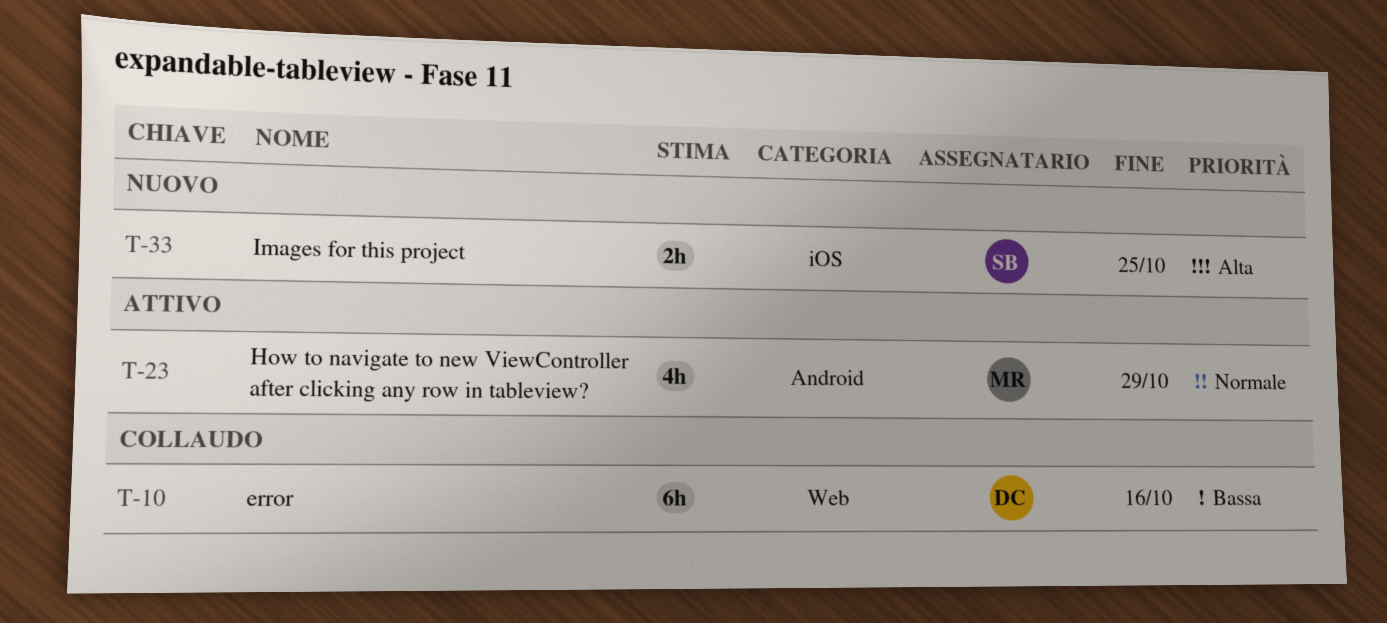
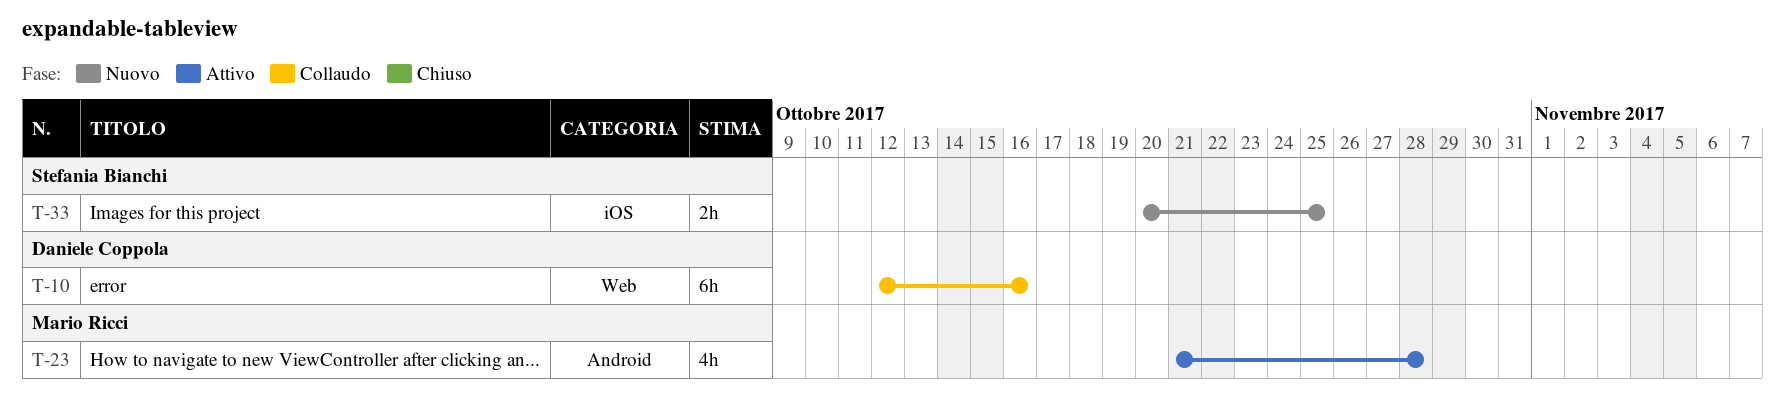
T-23, due: Oct 29 -> Oct 28

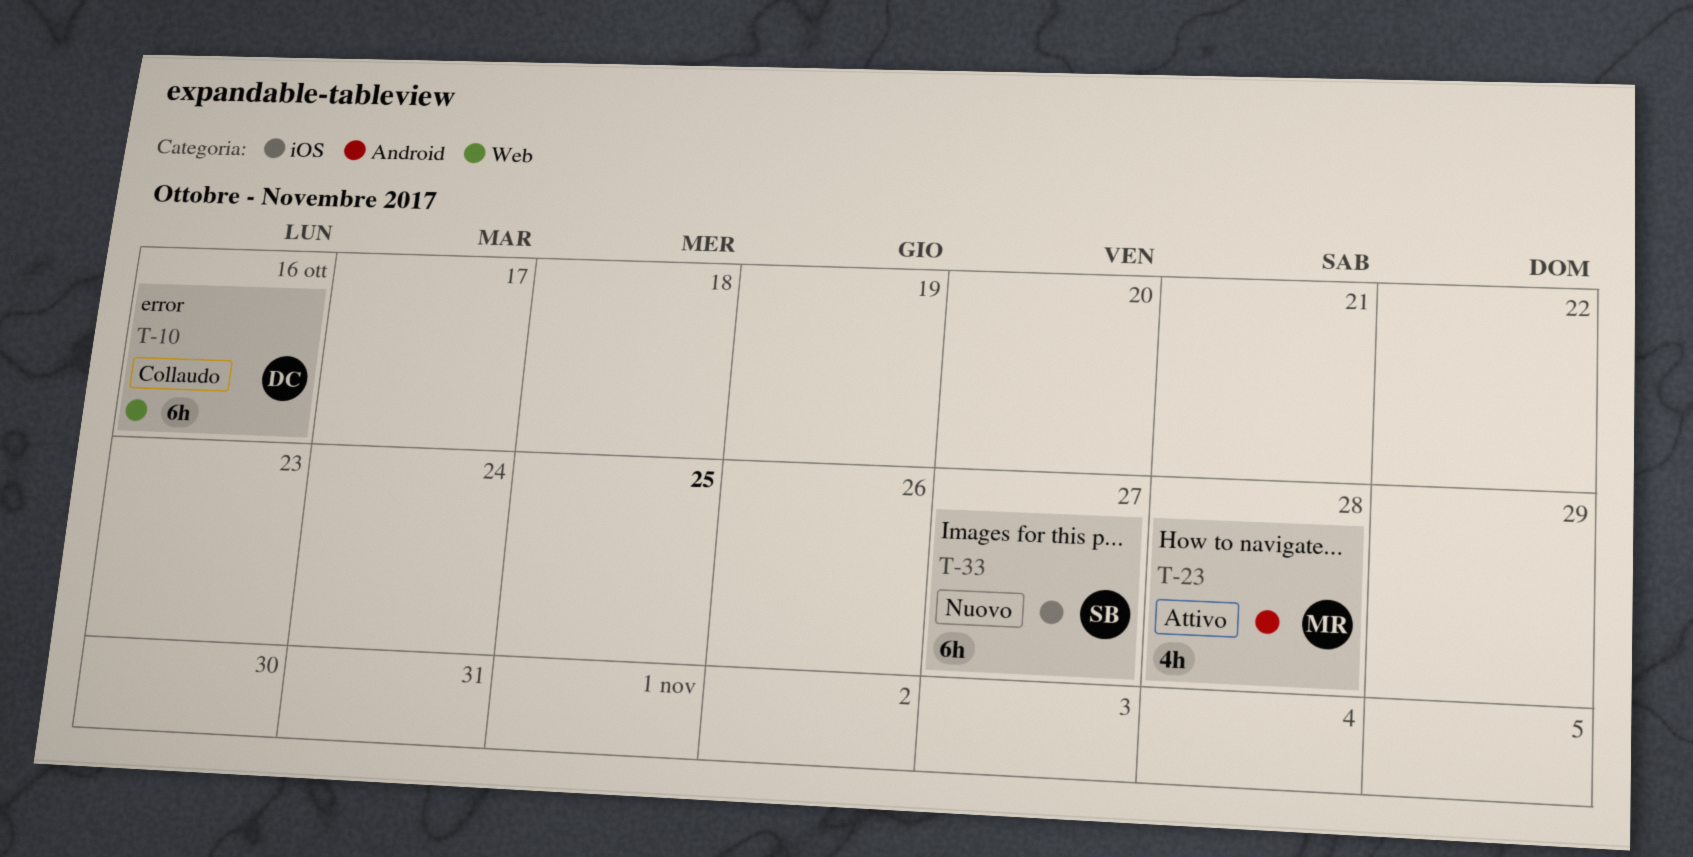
T-33, estimate: 2h -> 6h
T-33, due: Oct 25 -> Oct 27

